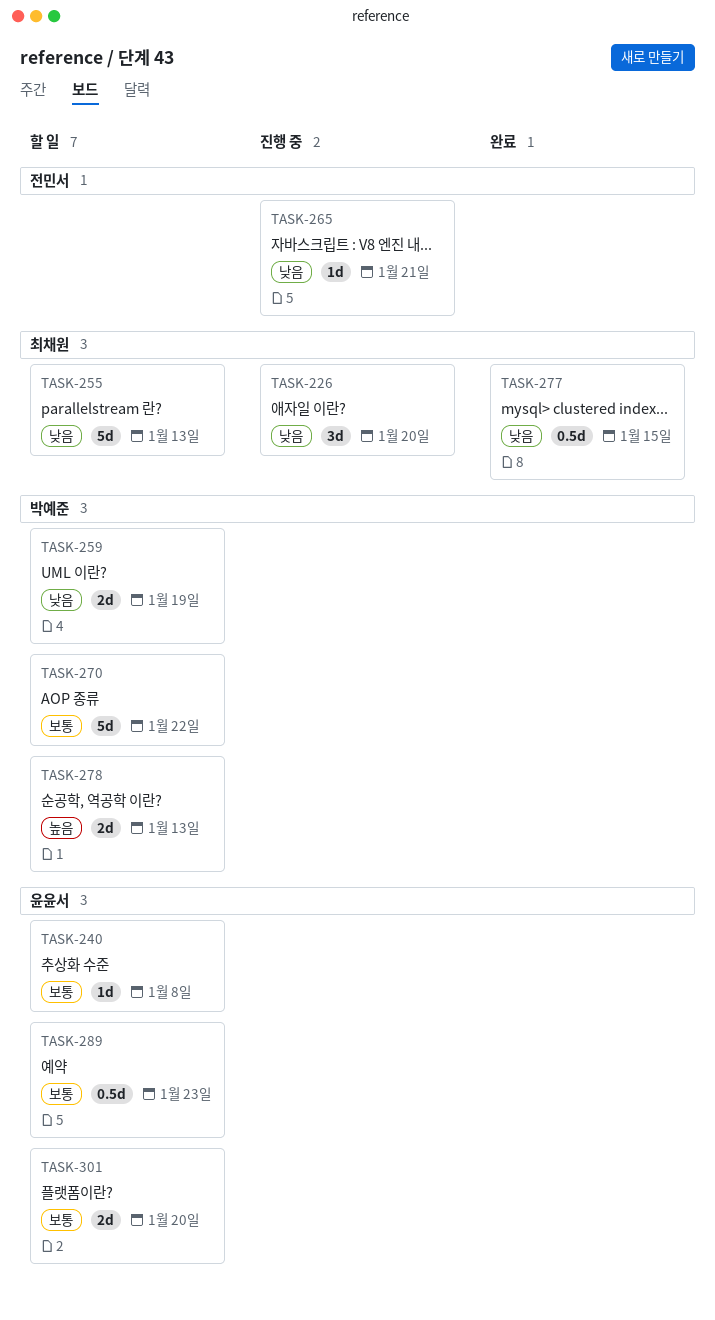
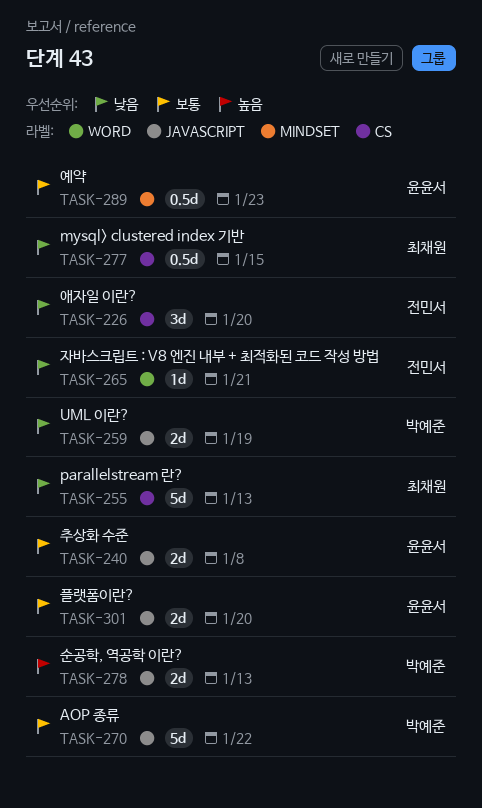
TASK-226, owner: 최채원 -> 전민서
TASK-240, estimate: 1d -> 2d

